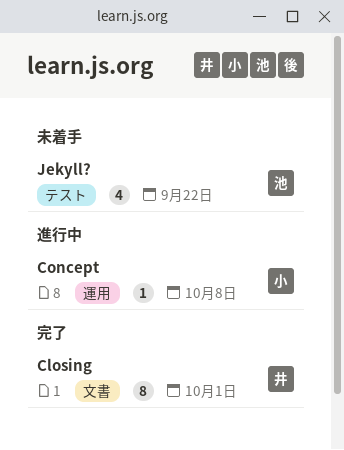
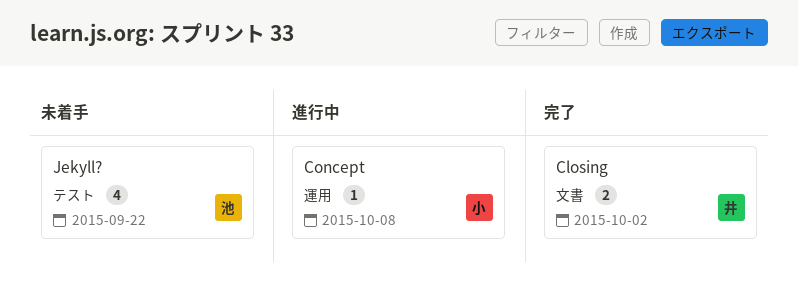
Closing, estimate: 8 -> 2
Closing, due: Oct 1 -> Oct 2

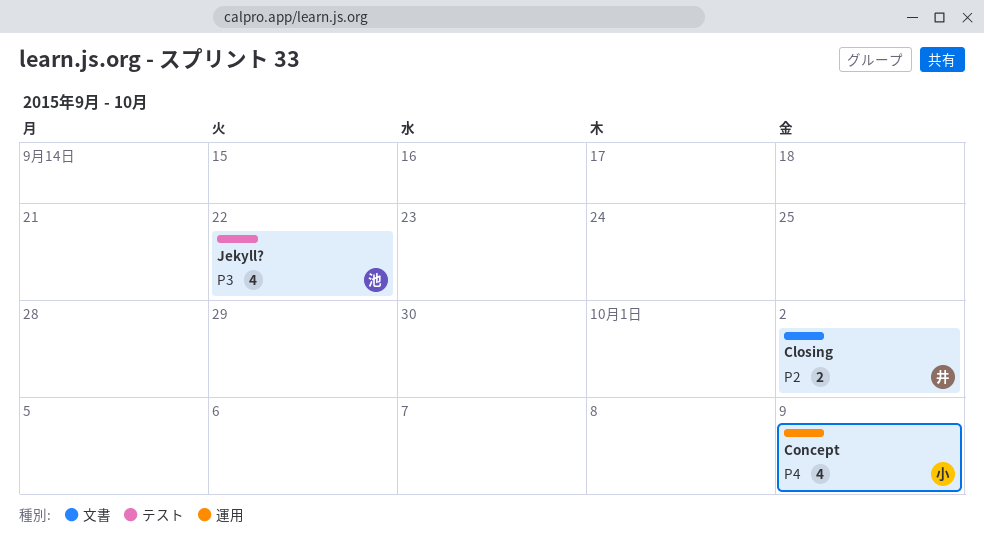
Concept, estimate: 1 -> 4
Concept, due: Oct 8 -> Oct 9

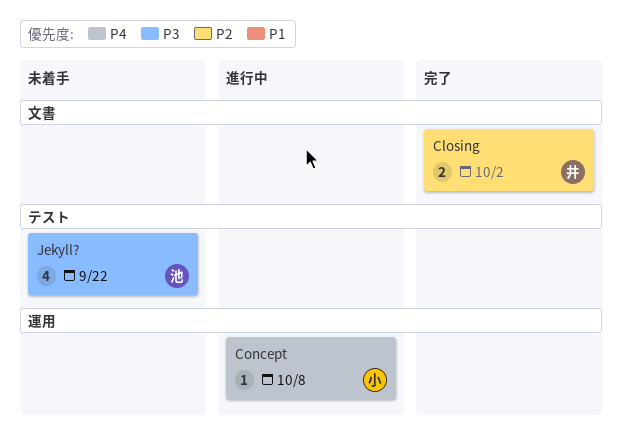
Concept, estimate: 4 -> 1
Concept, due: Oct 9 -> Oct 8

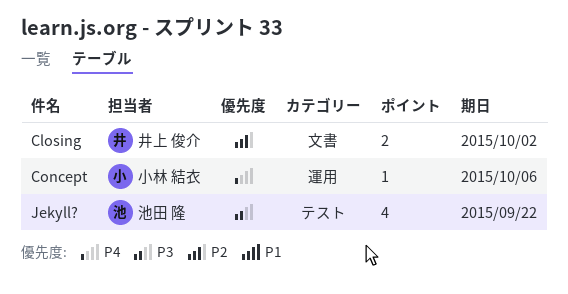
Concept, due: Oct 8 -> Oct 6

